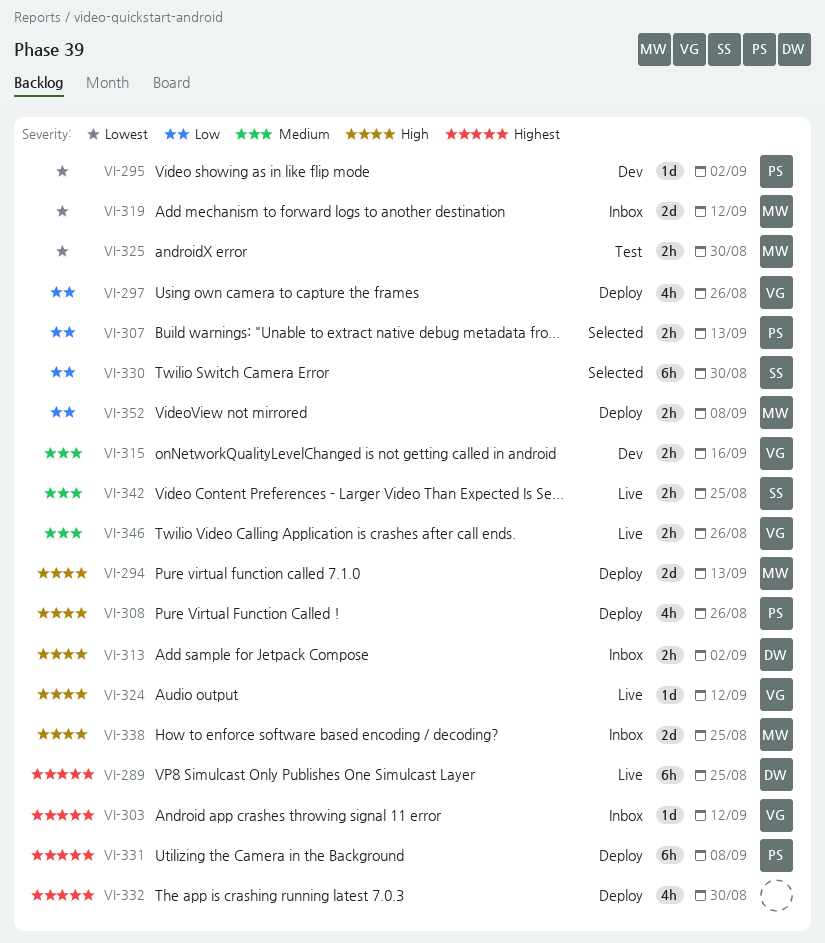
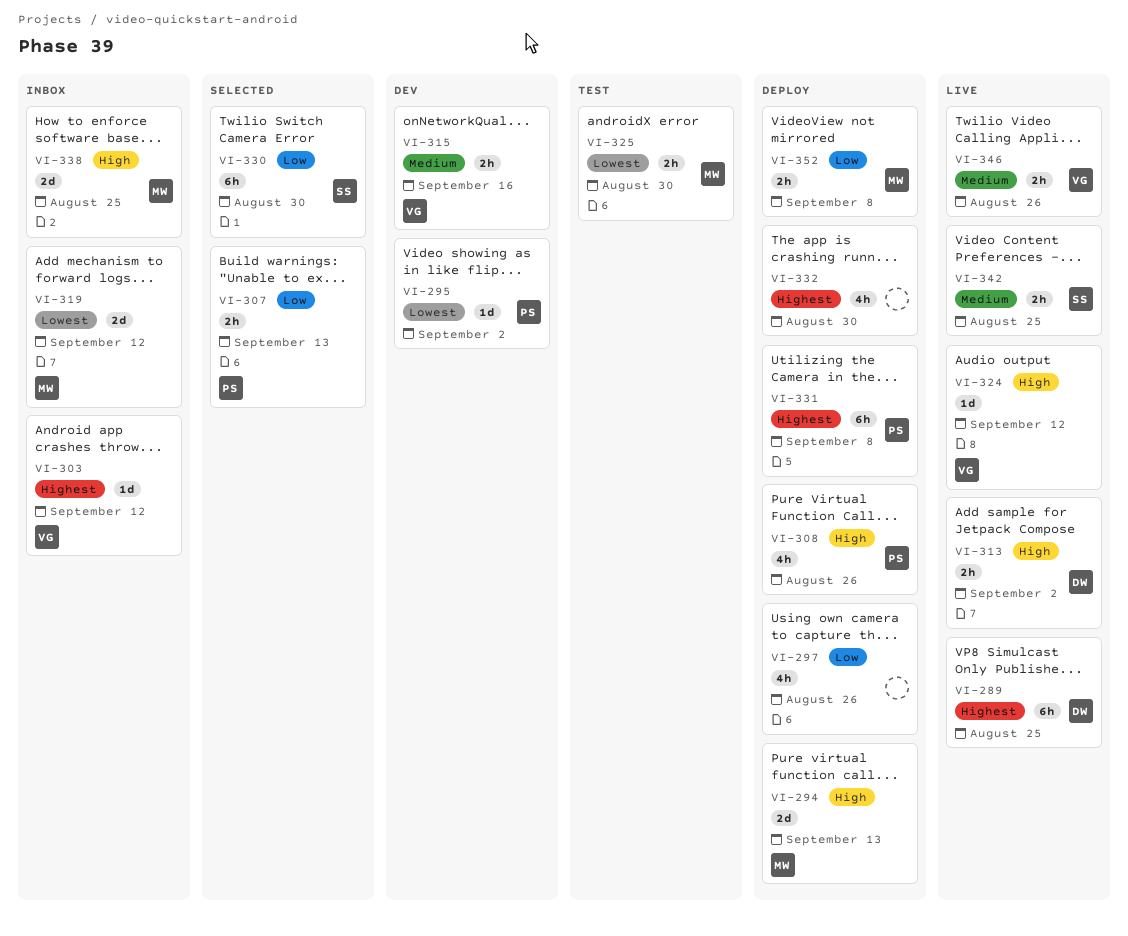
VI-297, owner: VG -> none
VI-313, status: Inbox -> Live

